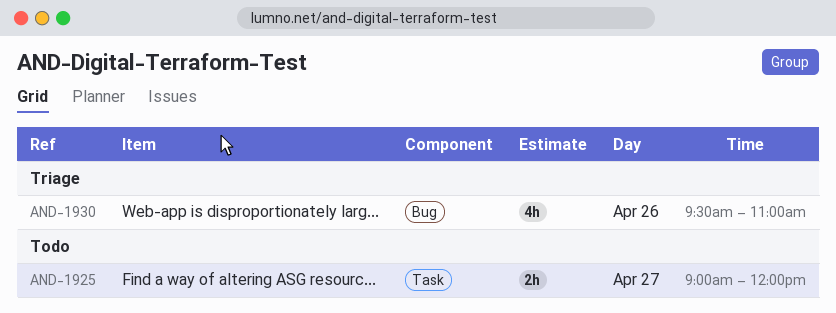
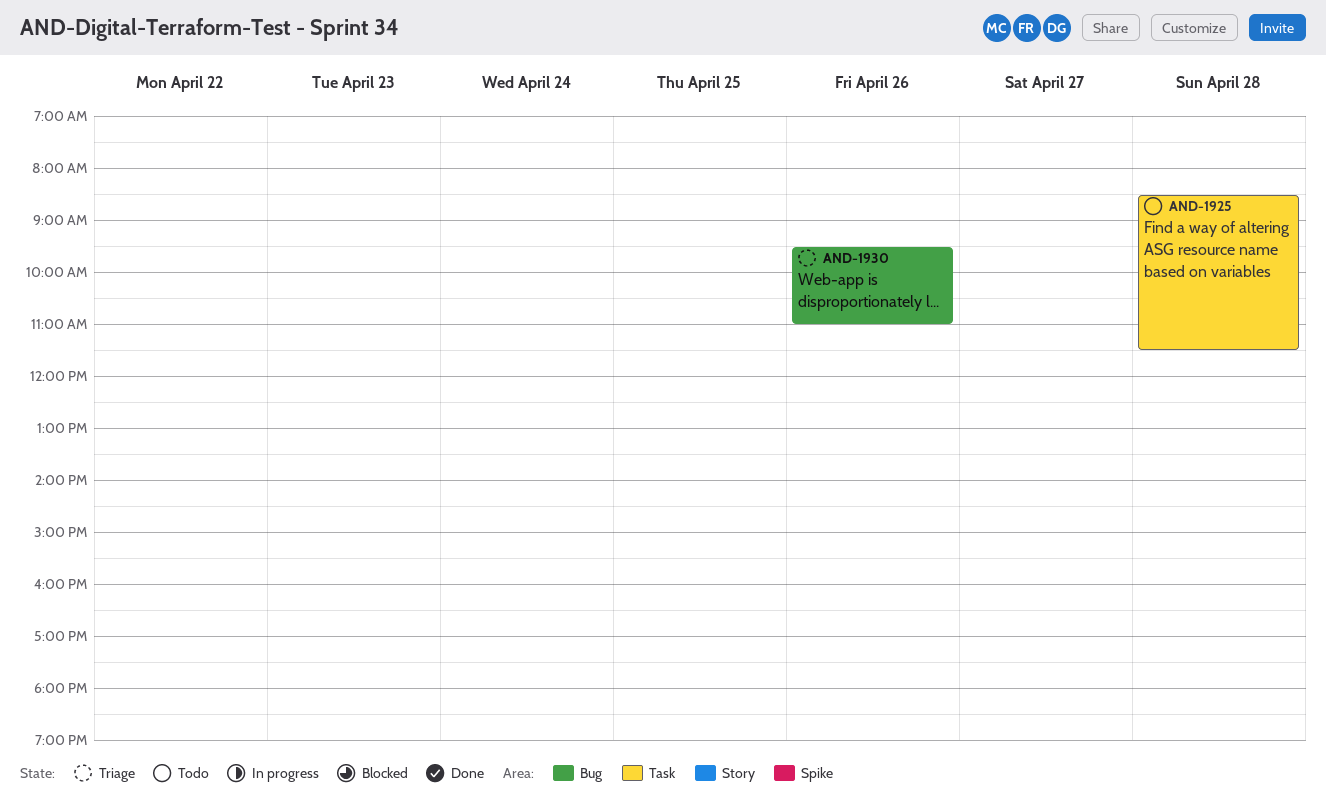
AND-1925, day: Apr 27 -> Apr 28
AND-1925, begins: 09:00 -> 08:30
AND-1925, ends: 12:00 -> 11:30

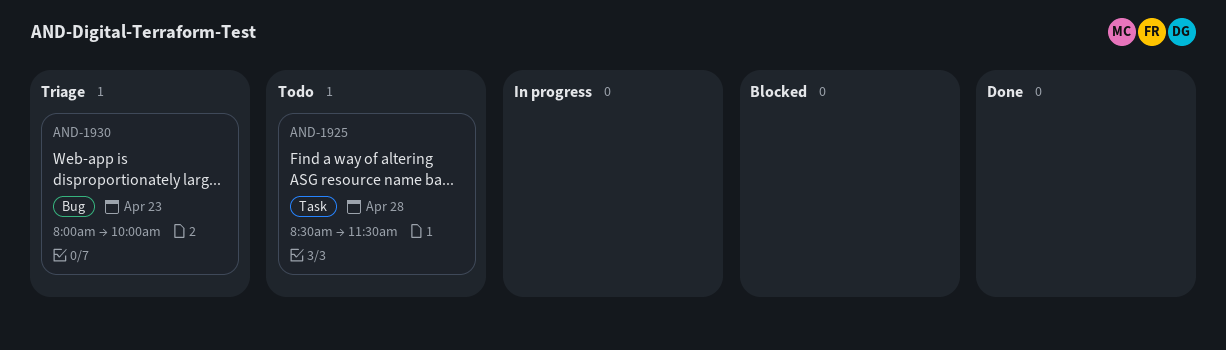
AND-1930, day: Apr 26 -> Apr 23
AND-1930, begins: 09:30 -> 08:00
AND-1930, ends: 11:00 -> 10:00

